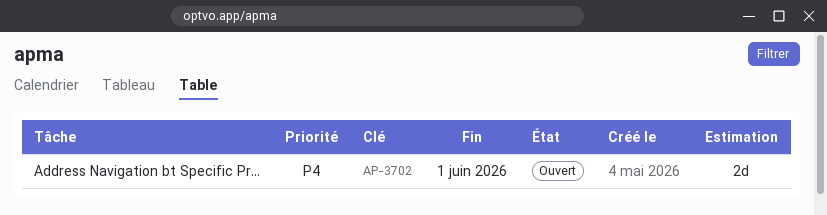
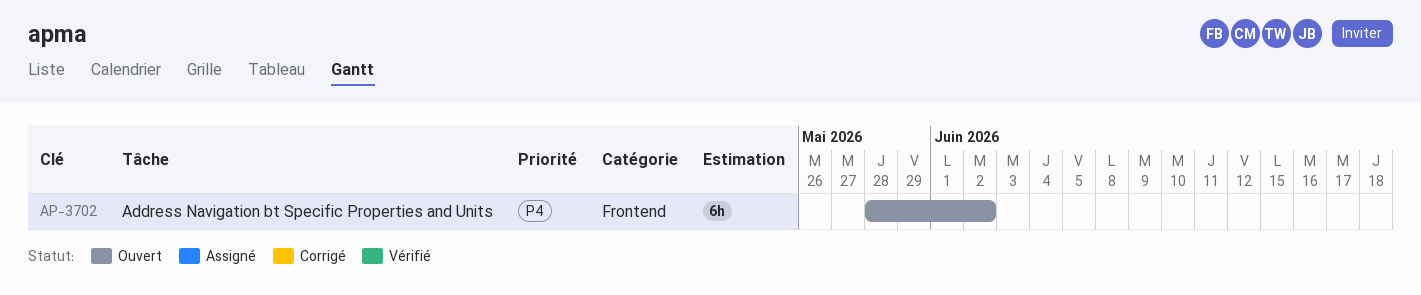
AP-3702, estimate: 2d -> 6h
AP-3702, due: Jun 1 -> Jun 2

